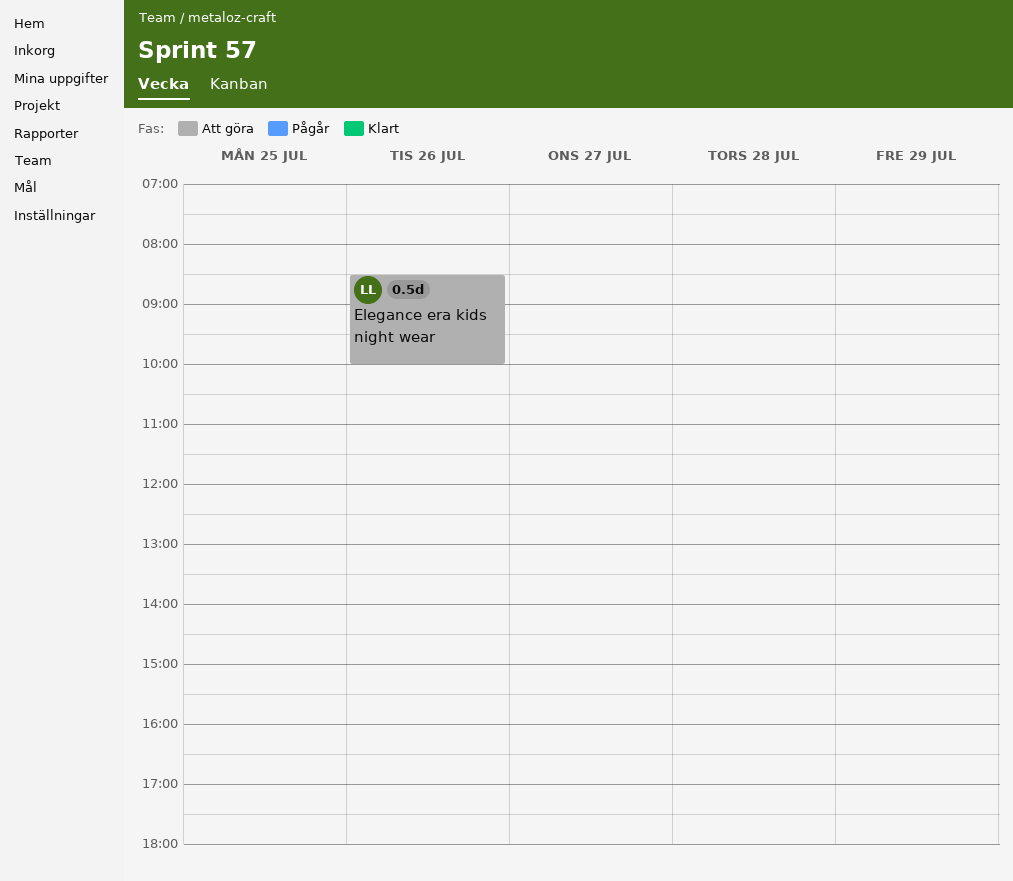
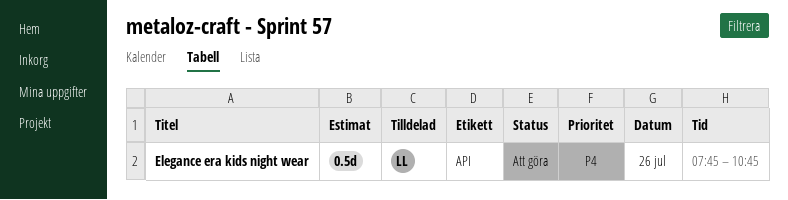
Elegance era kids night wear, begins: 08:30 -> 07:45
Elegance era kids night wear, ends: 10:00 -> 10:45

